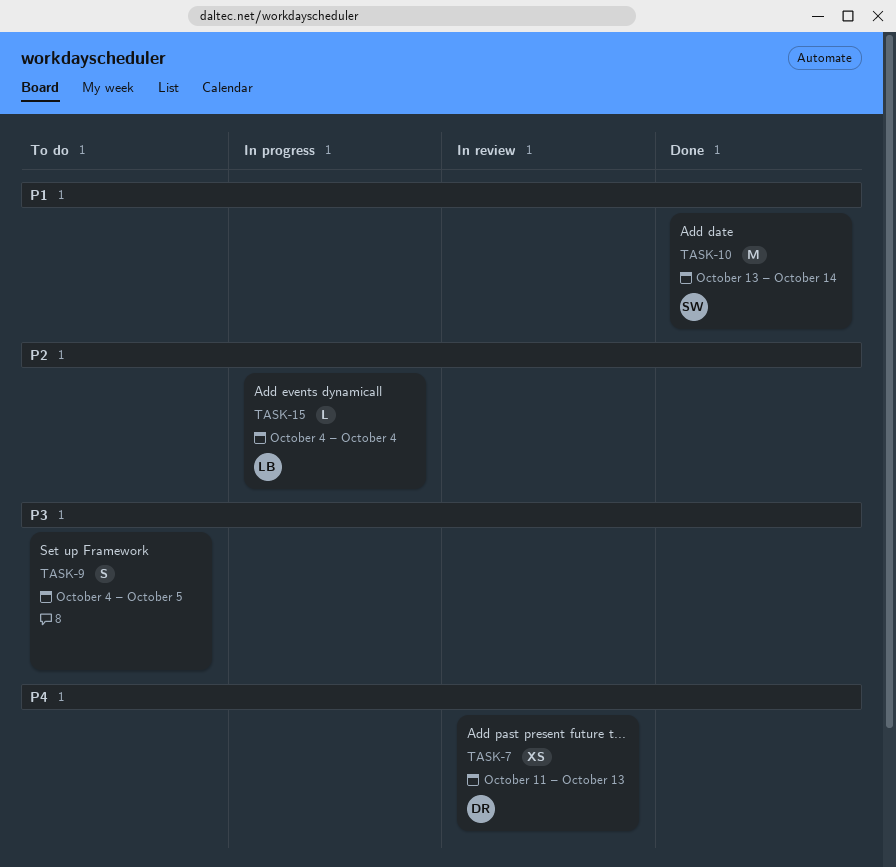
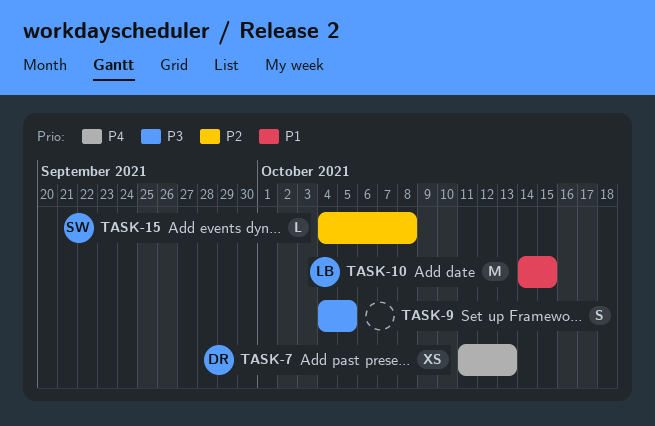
TASK-10, owner: SW -> LB
TASK-10, start: Oct 13 -> Oct 14
TASK-10, due: Oct 14 -> Oct 15
TASK-15, owner: LB -> SW
TASK-15, due: Oct 4 -> Oct 8

